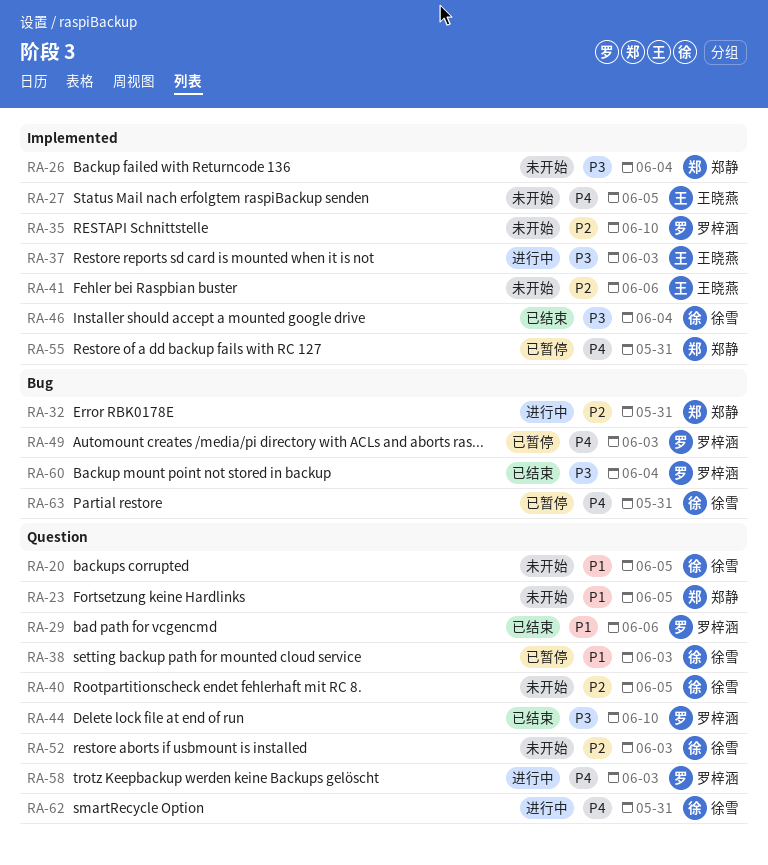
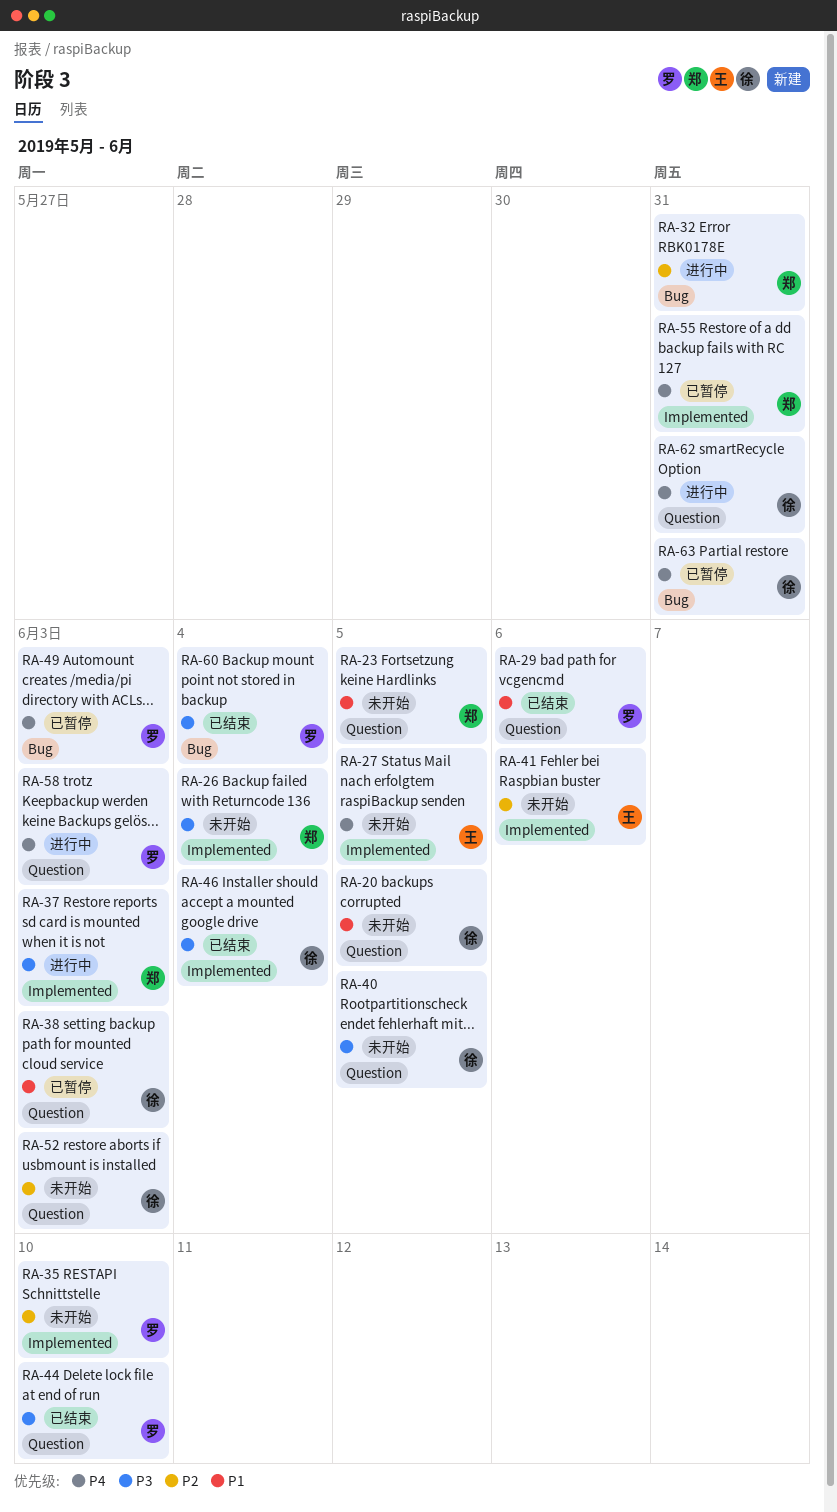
RA-37, owner: 王晓燕 -> 郑静
RA-40, priority: P2 -> P3

